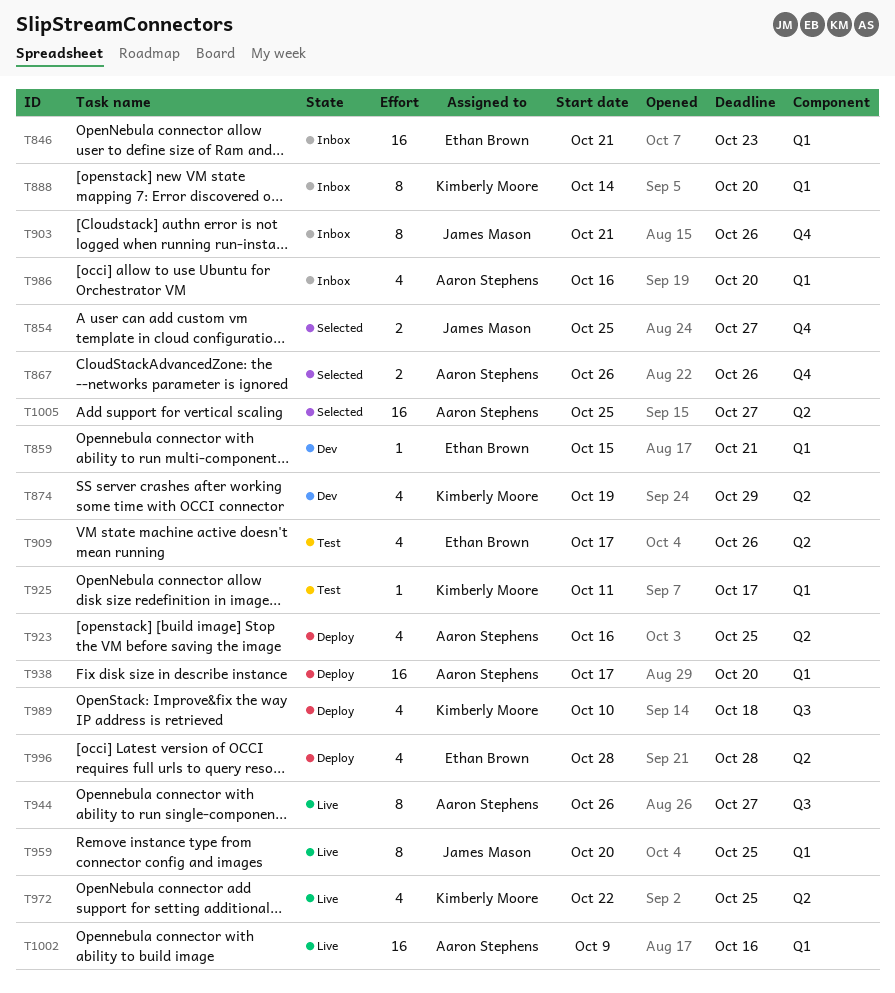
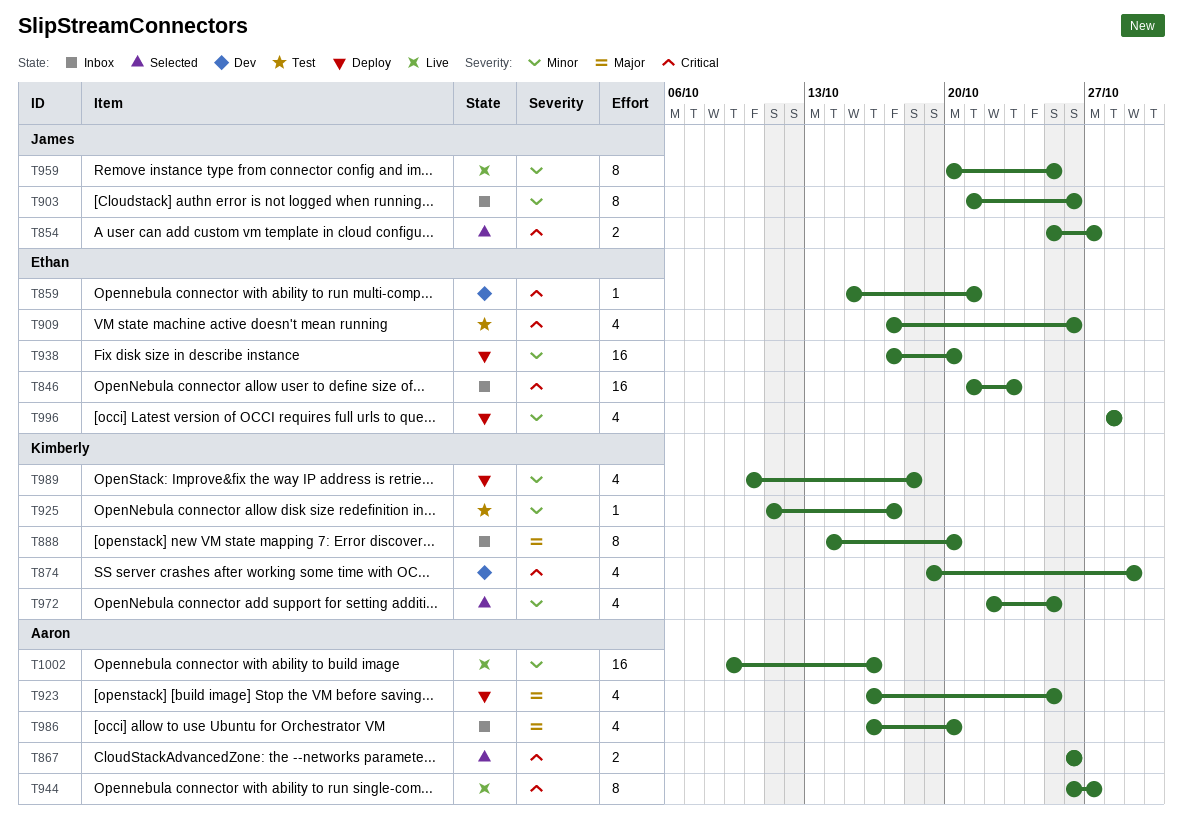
T938, owner: Aaron Stephens -> Ethan Brown
T972, status: Live -> Selected
T1005: present -> none

